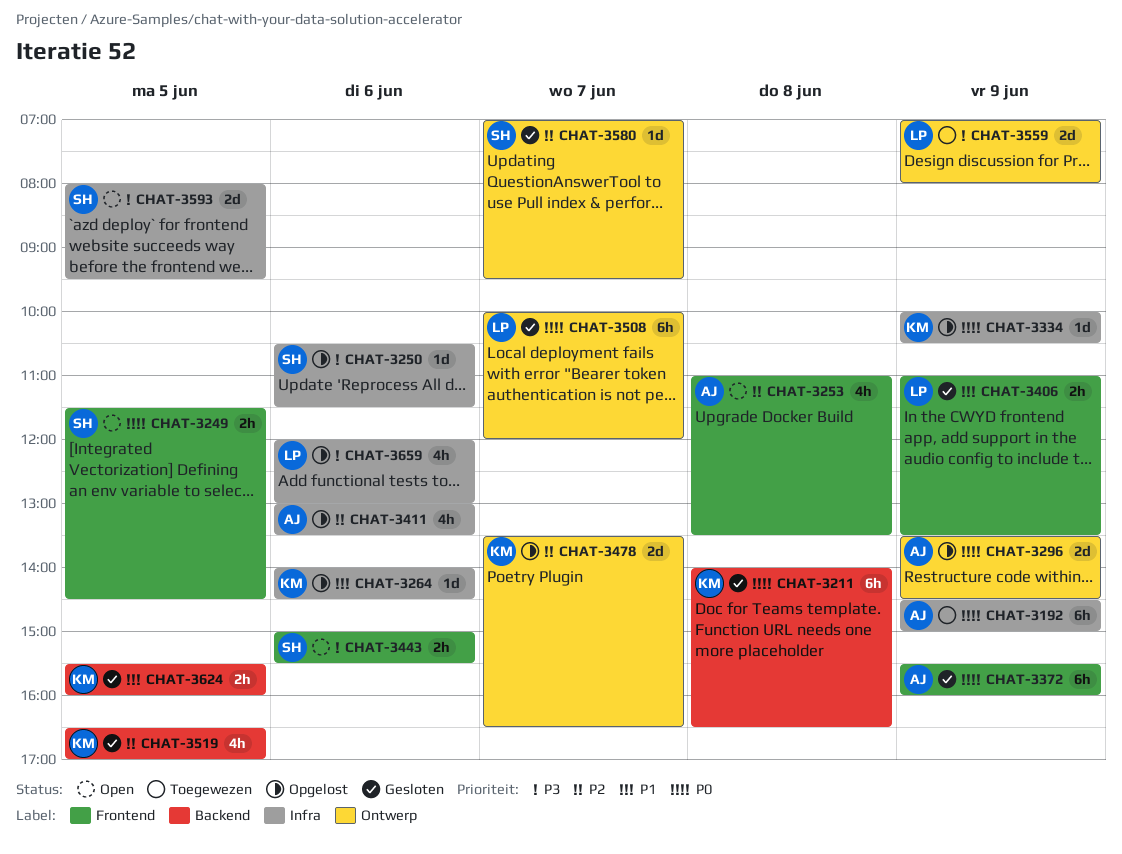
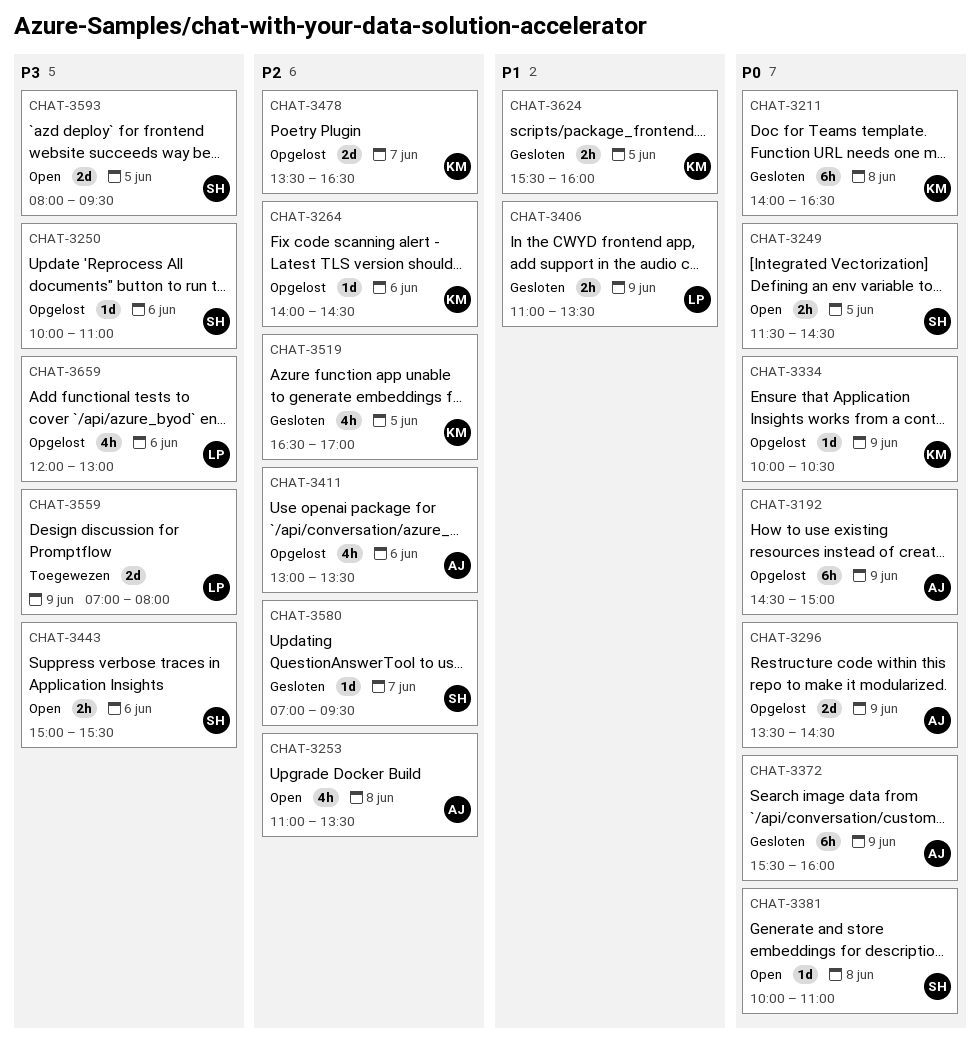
CHAT-3192, status: Toegewezen -> Opgelost
CHAT-3250, begins: 10:30 -> 10:00
CHAT-3250, ends: 11:30 -> 11:00
CHAT-3264, priority: P1 -> P2
CHAT-3381: none -> present
CHAT-3508: present -> none

